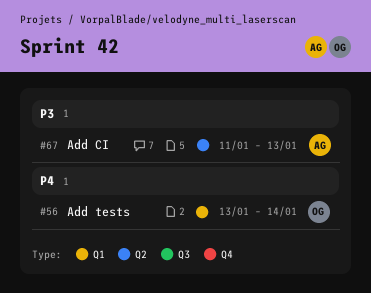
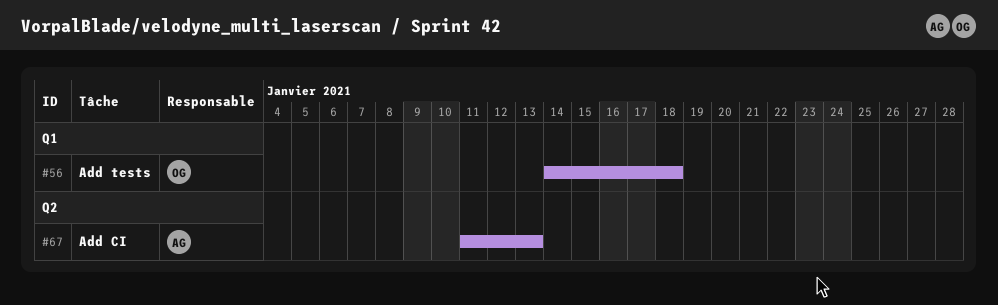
#56, start: Jan 13 -> Jan 14
#56, due: Jan 14 -> Jan 18

